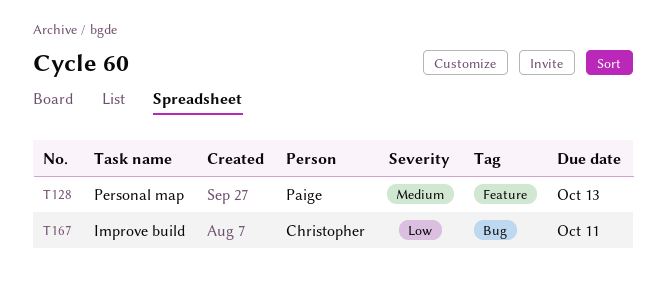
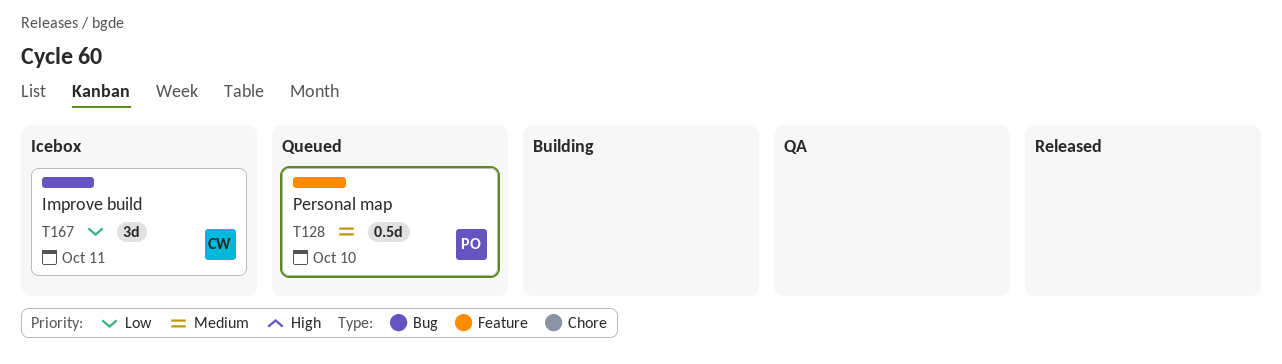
T128, due: Oct 13 -> Oct 10

